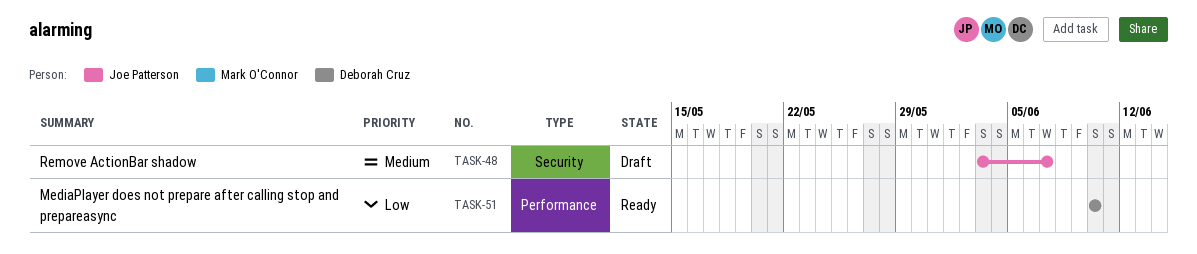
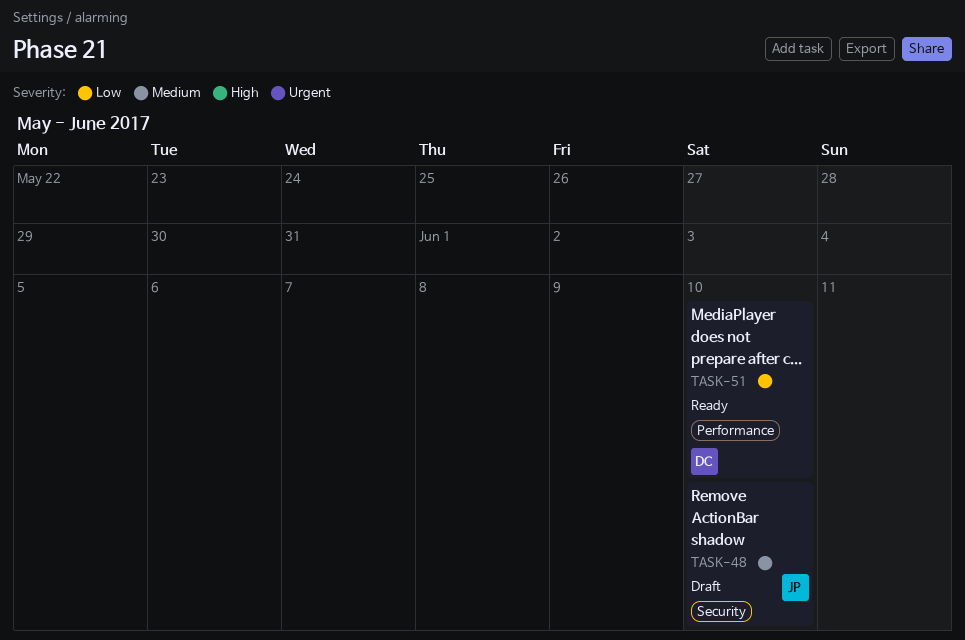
TASK-48, due: Jun 7 -> Jun 10

